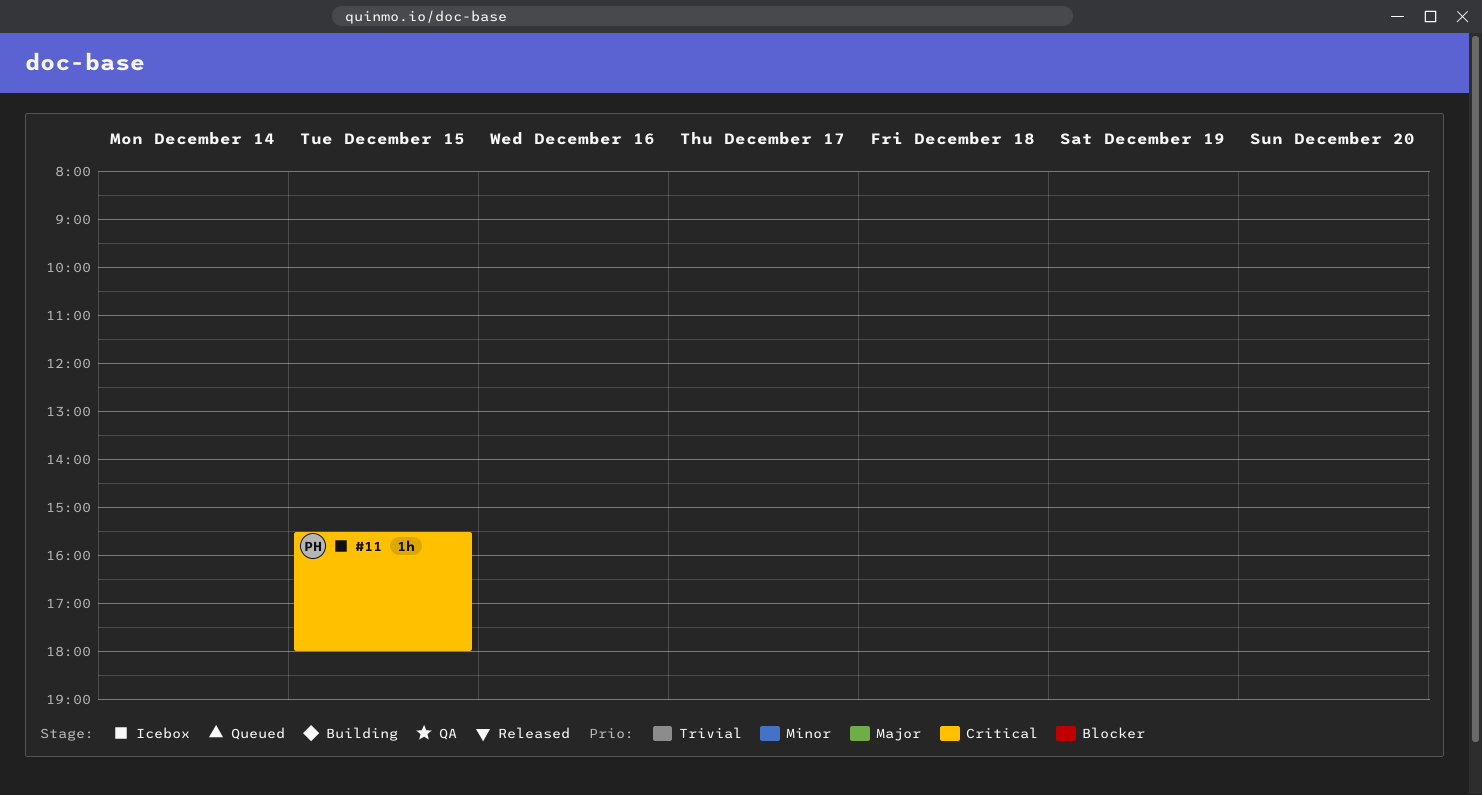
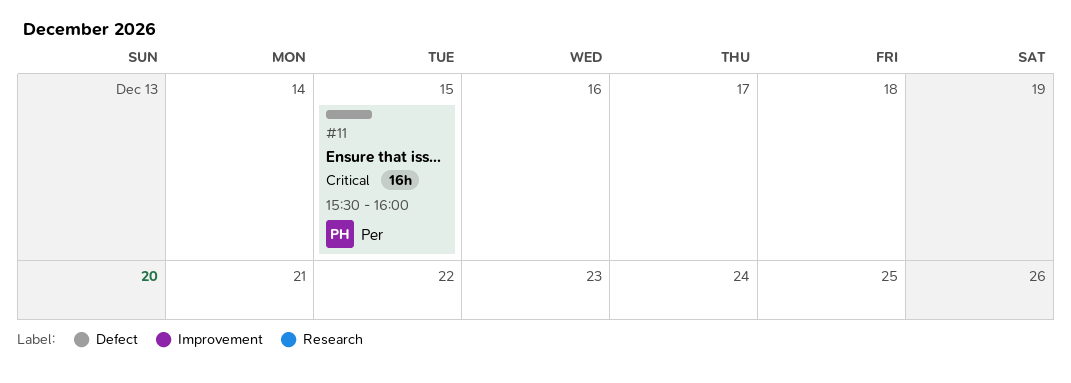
#11, estimate: 1h -> 16h
#11, ends: 18:00 -> 16:00

